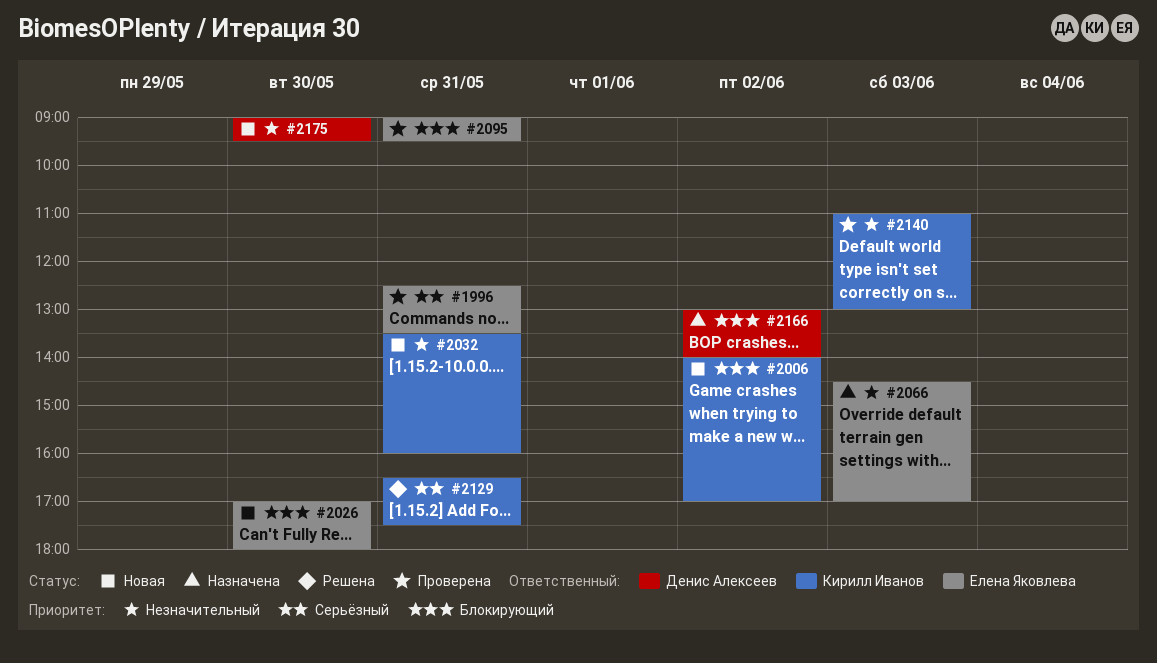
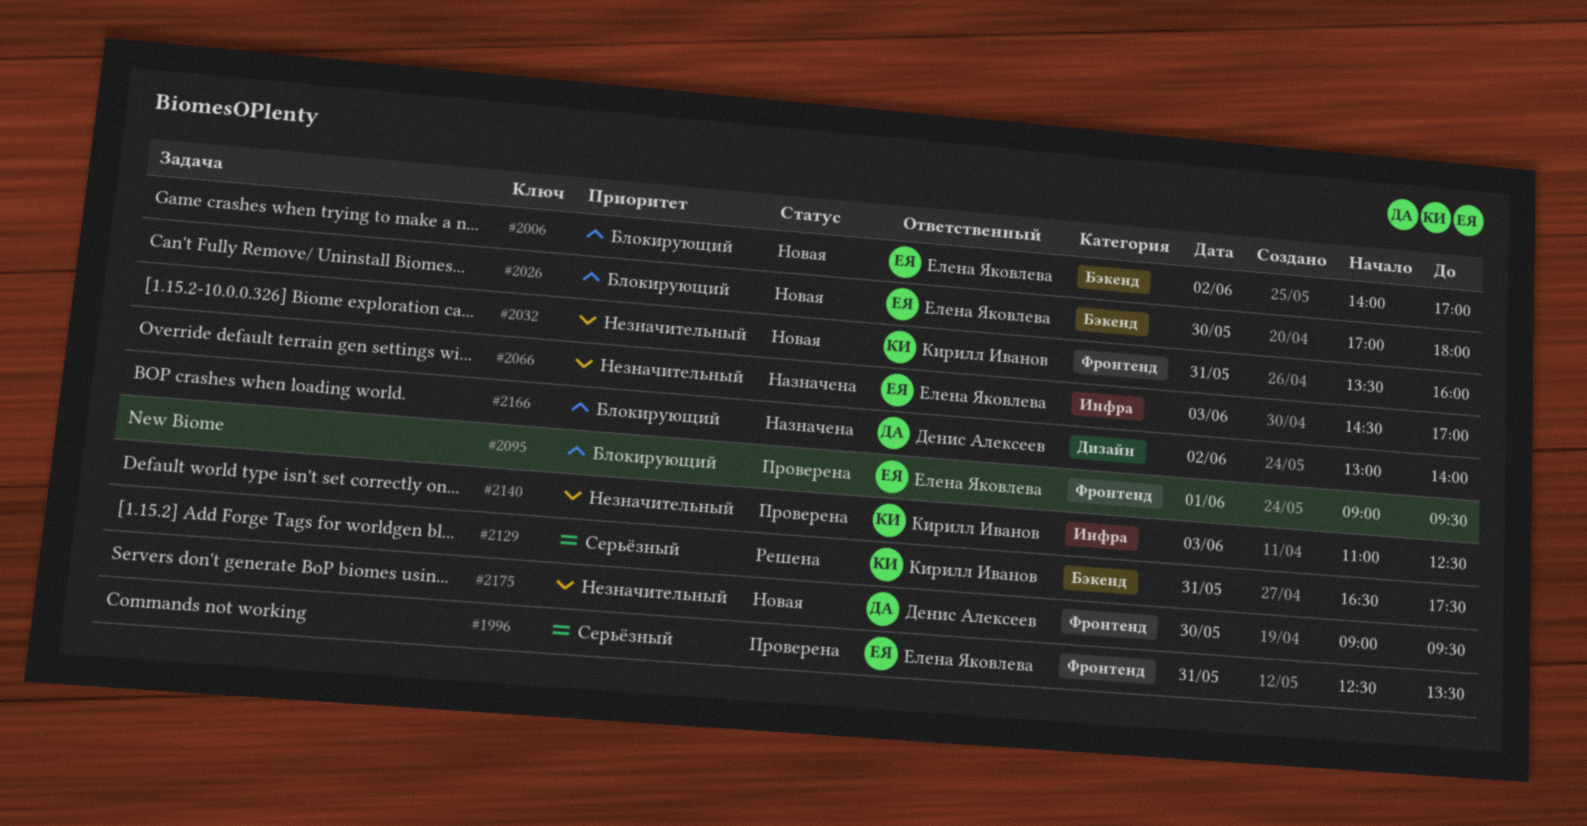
#2006, owner: Кирилл Иванов -> Елена Яковлева
#2095, day: May 31 -> Jun 1
#2140, ends: 13:00 -> 12:30

